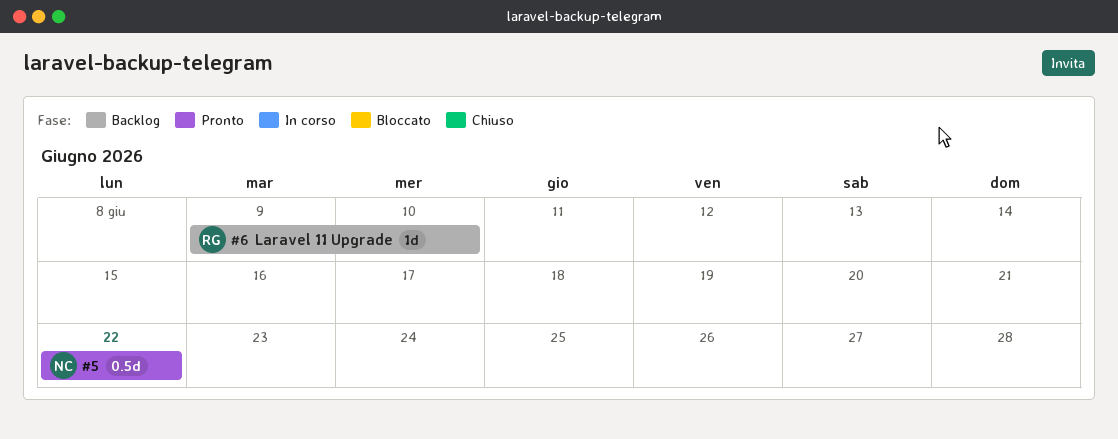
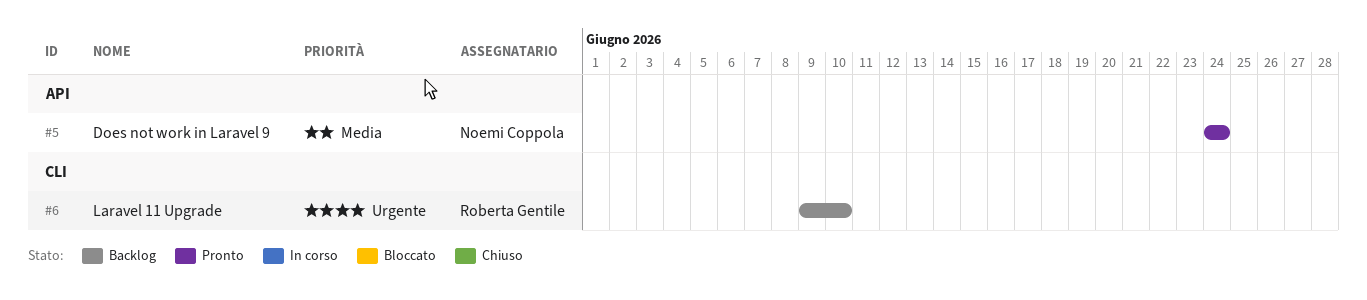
#5, start: Jun 22 -> Jun 24
#5, due: Jun 22 -> Jun 24

